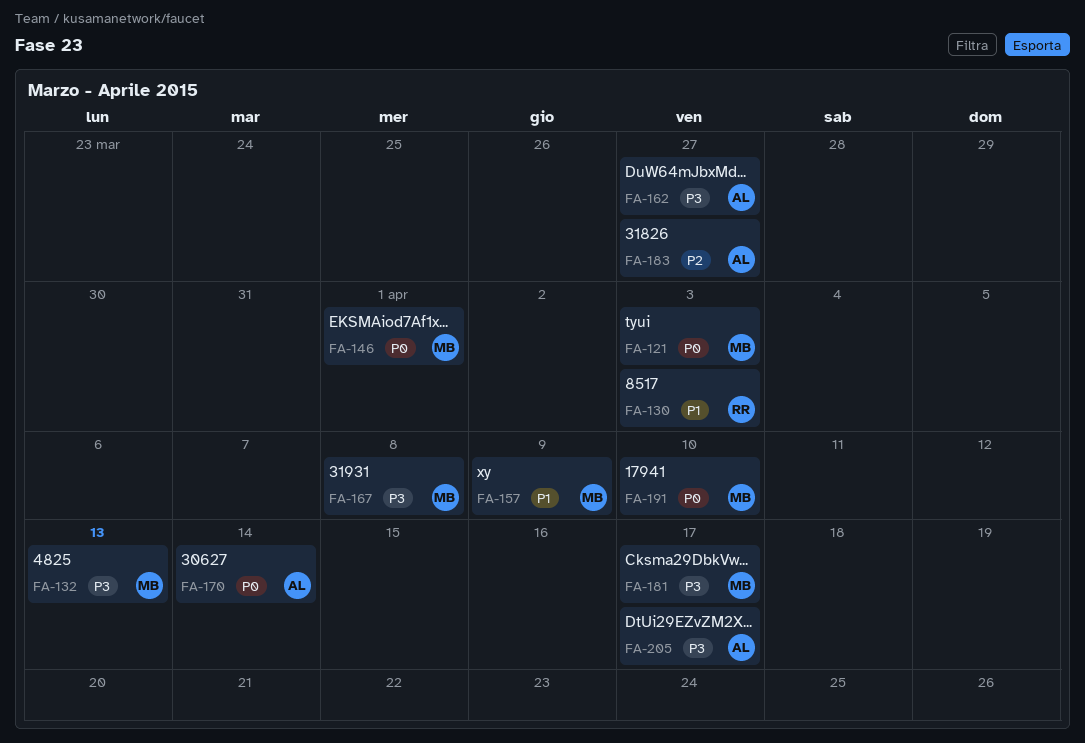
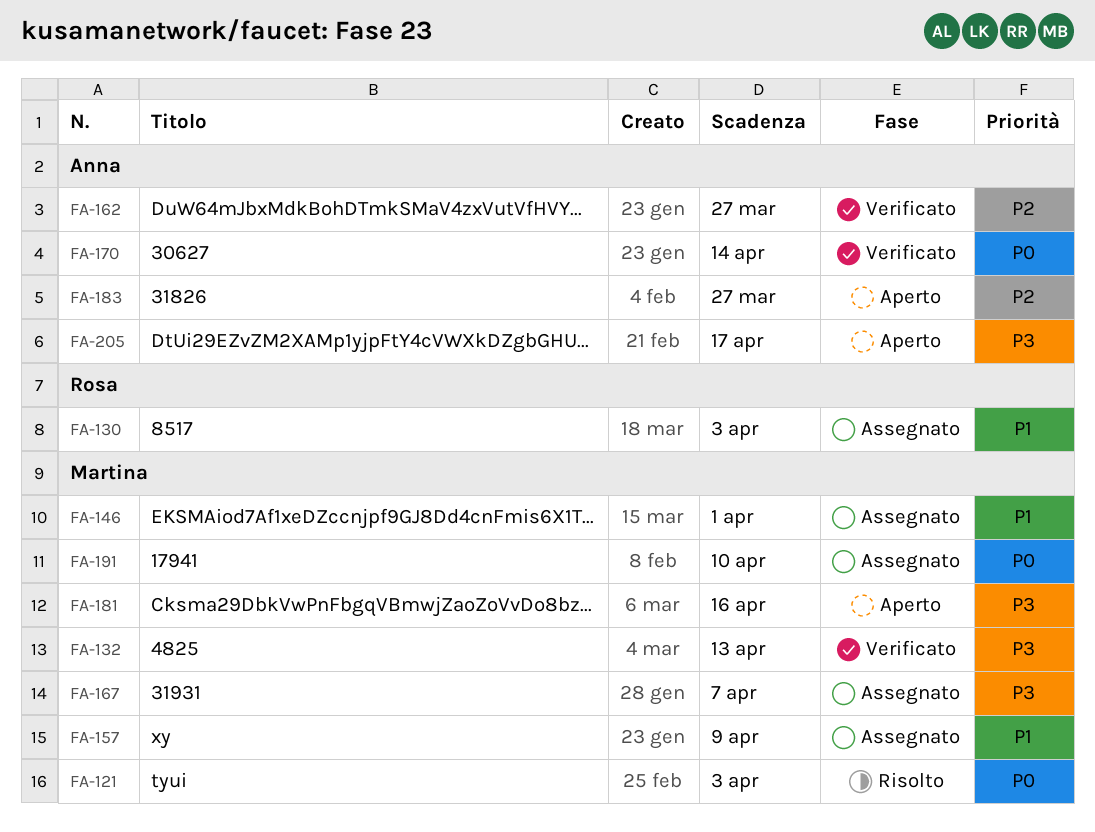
FA-146, priority: P0 -> P1
FA-162, priority: P3 -> P2
FA-167, due: Apr 8 -> Apr 7
FA-181, due: Apr 17 -> Apr 16

